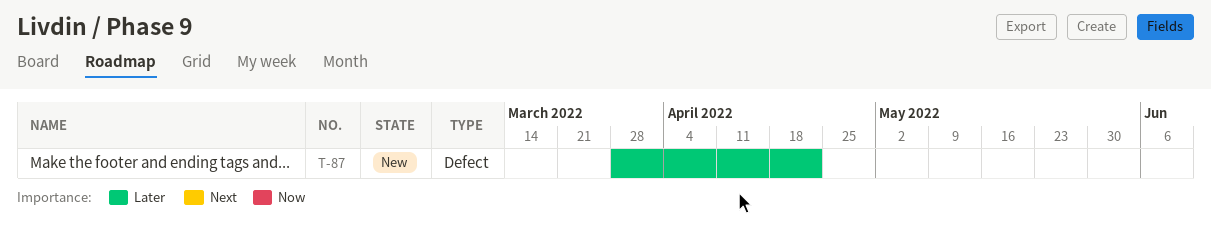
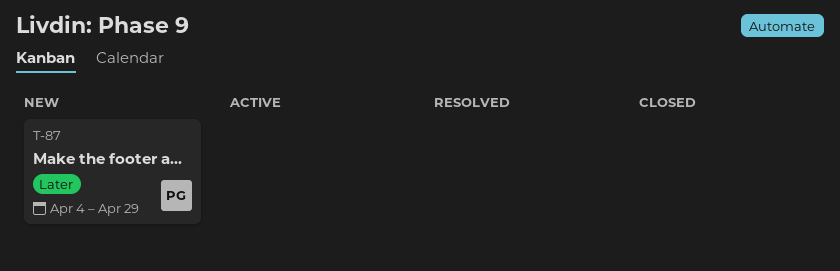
T-87, start: Mar 28 -> Apr 4
T-87, due: Apr 22 -> Apr 29

